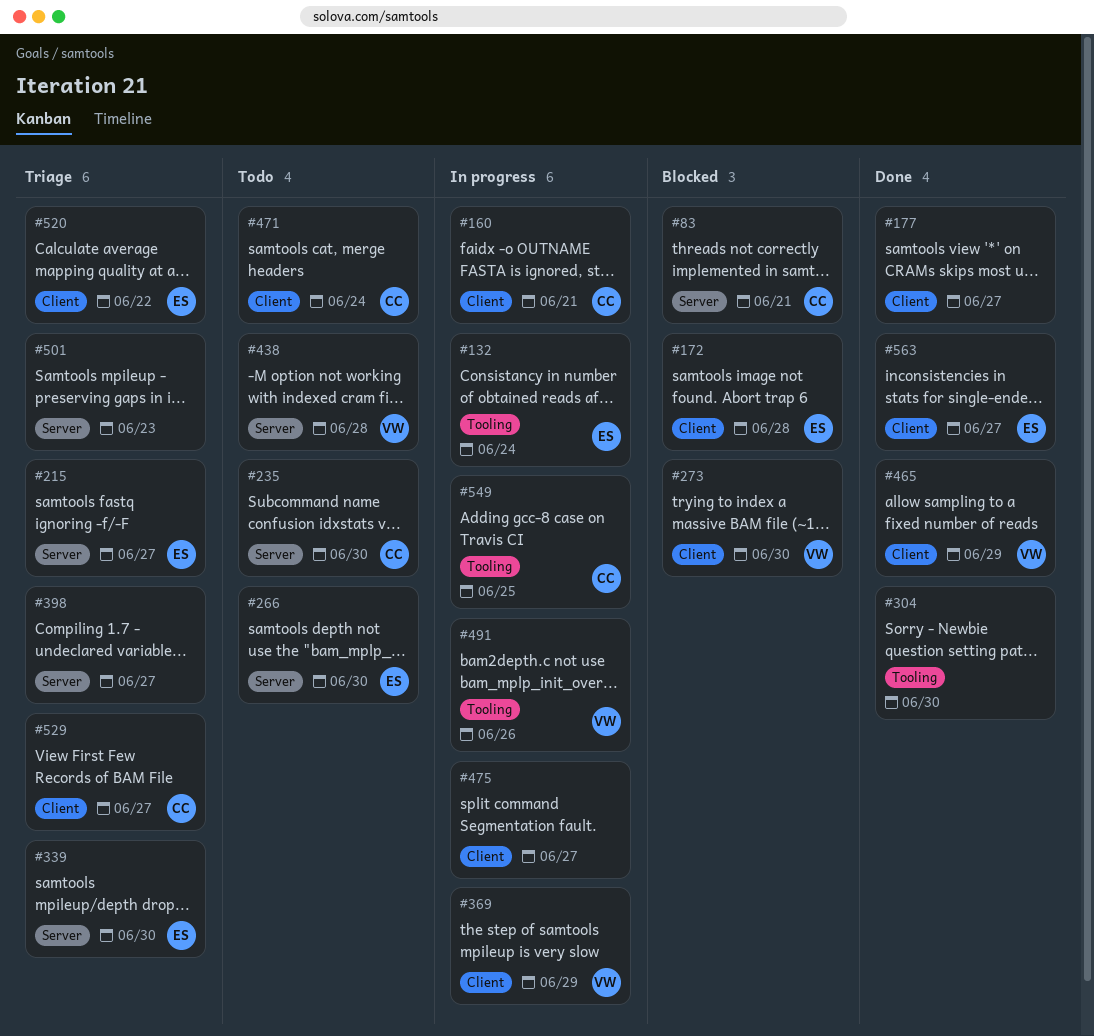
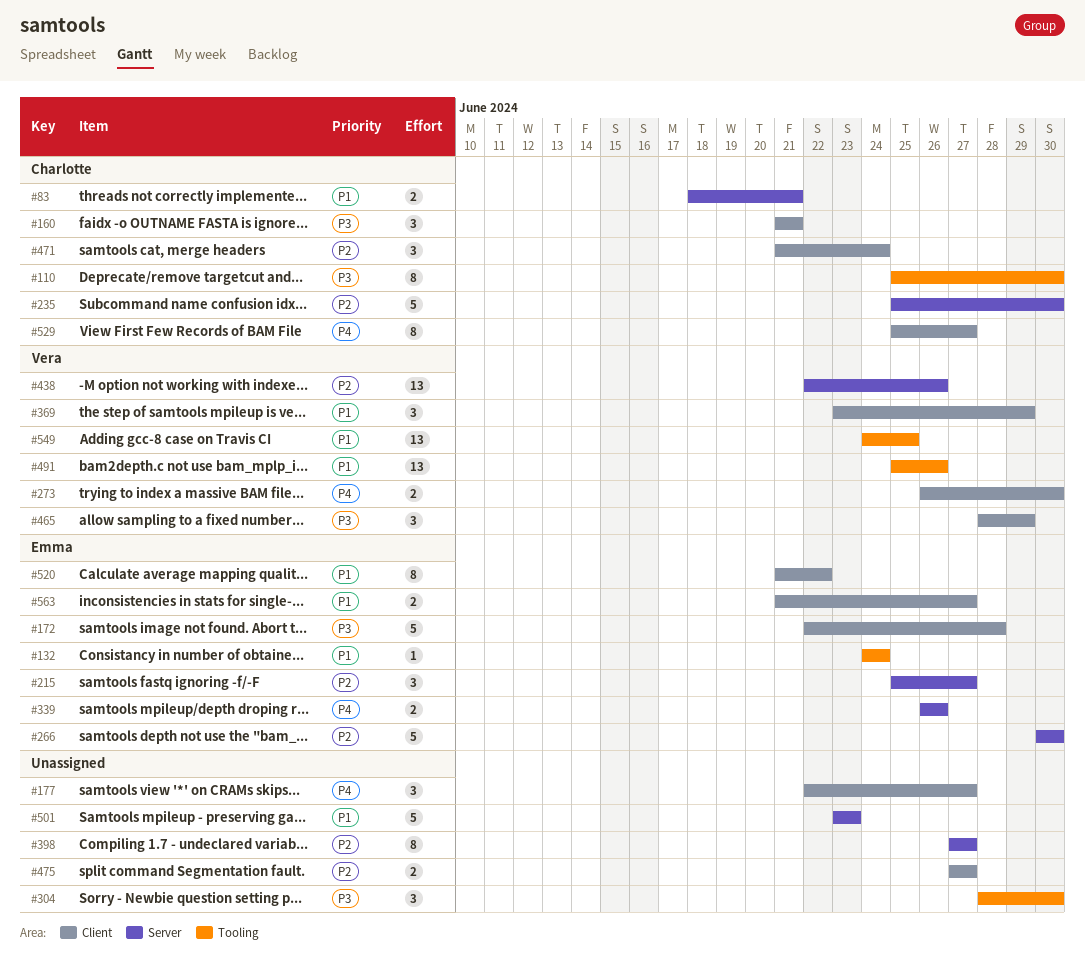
#110: none -> present
#339, due: Jun 30 -> Jun 26
#438, due: Jun 28 -> Jun 26
#549, owner: Charlotte -> Vera

